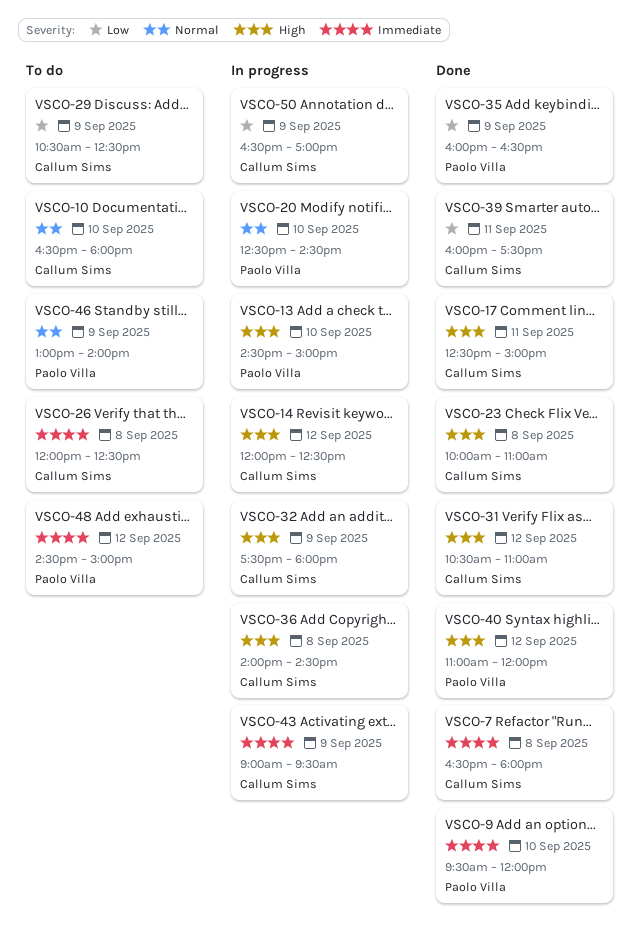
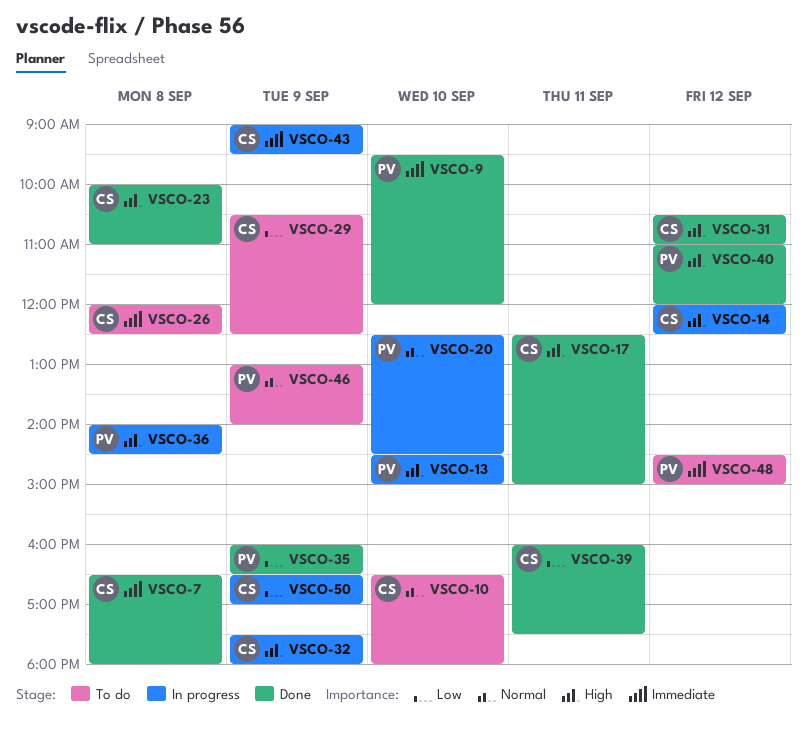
VSCO-36, owner: Callum Sims -> Paolo Villa

